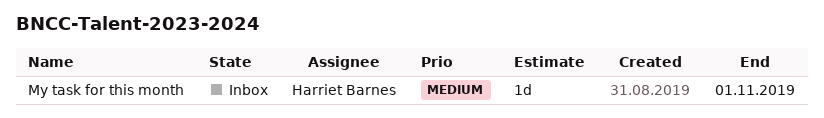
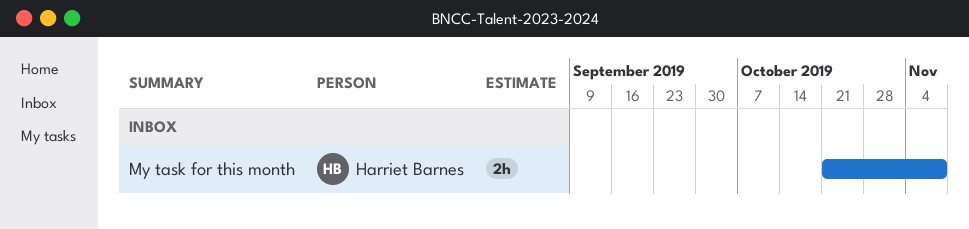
My task for this month, estimate: 1d -> 2h
My task for this month, due: Nov 1 -> Nov 8

